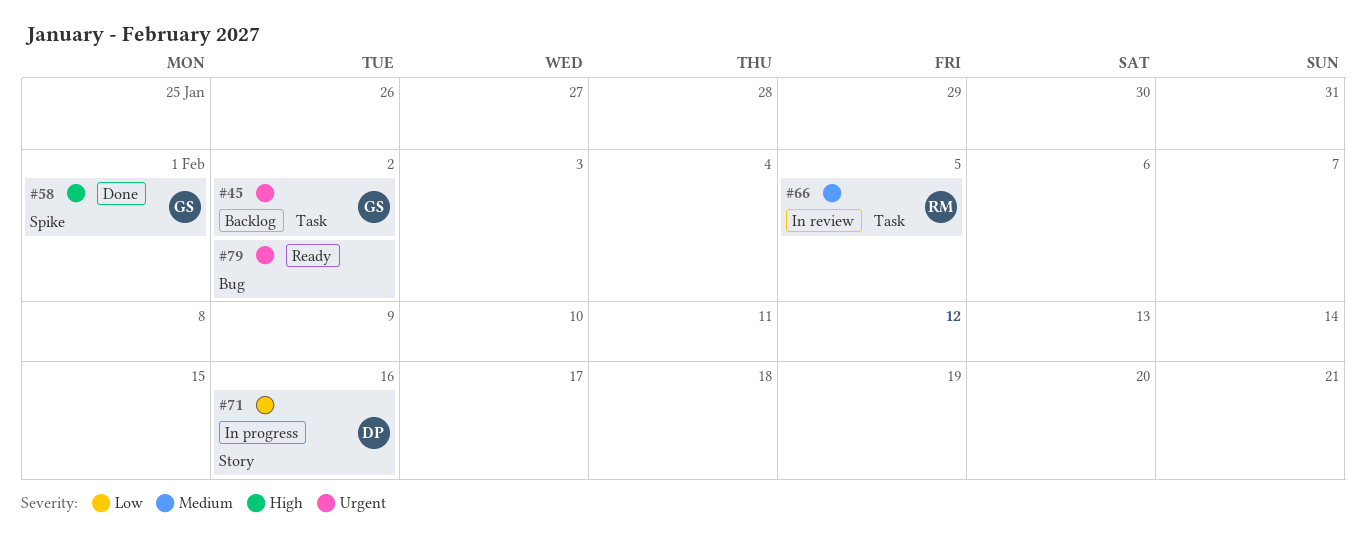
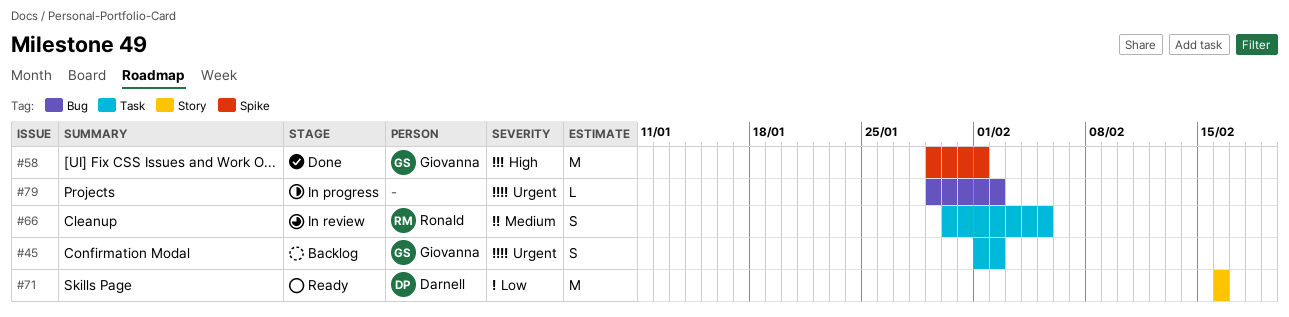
#71, status: In progress -> Ready
#79, status: Ready -> In progress

